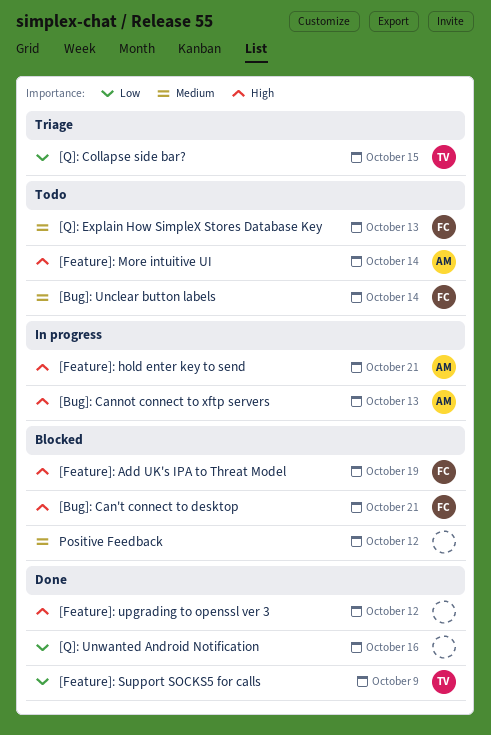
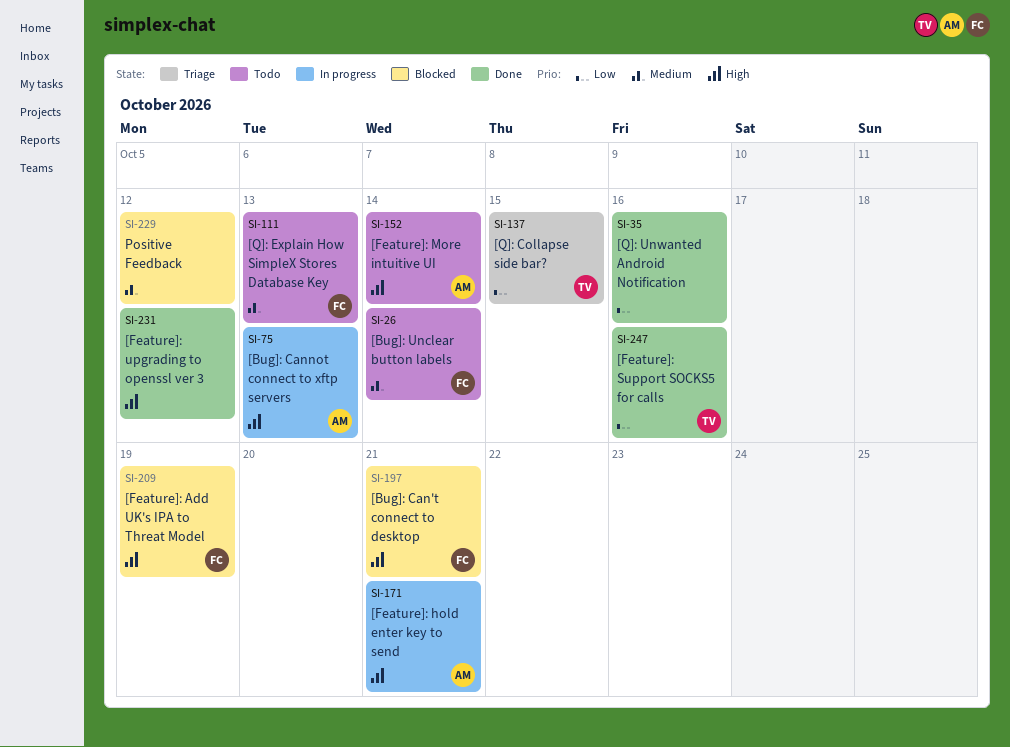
[Feature]: Support SOCKS5 for calls, due: Oct 9 -> Oct 16

